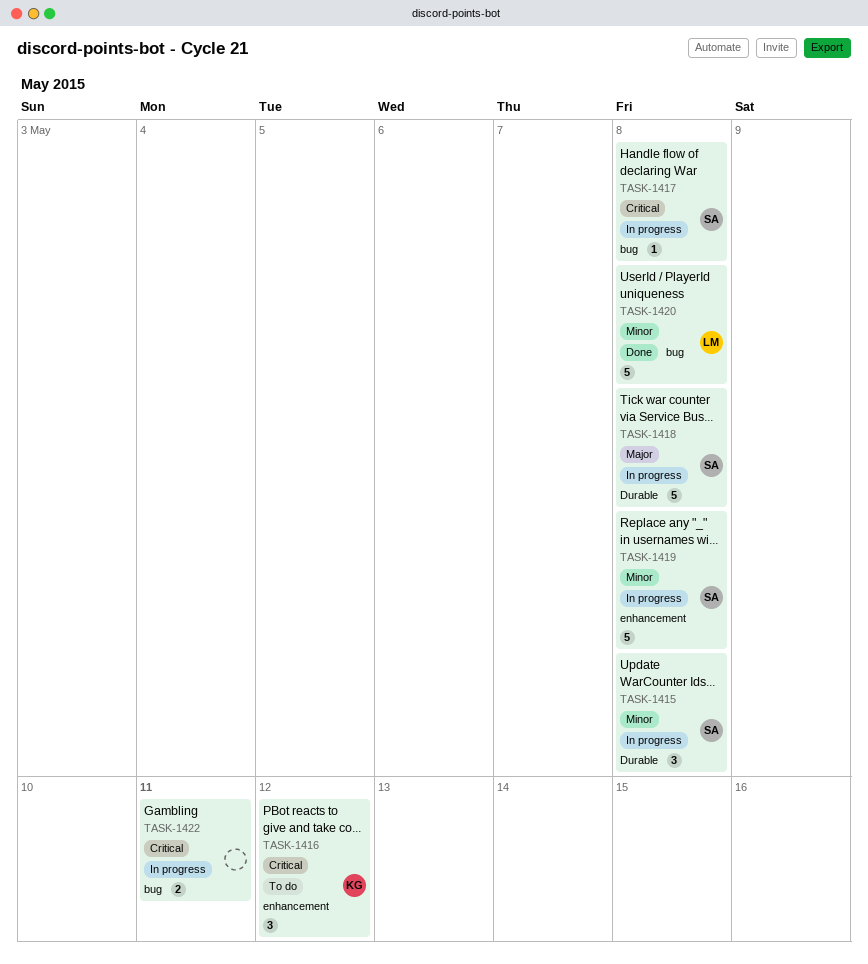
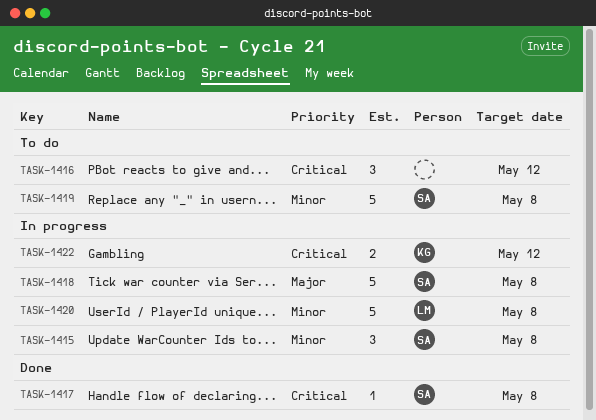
TASK-1416, owner: KG -> none
TASK-1417, status: In progress -> Done
TASK-1419, status: In progress -> To do
TASK-1420, status: Done -> In progress
TASK-1422, owner: none -> KG
TASK-1422, due: May 11 -> May 12

